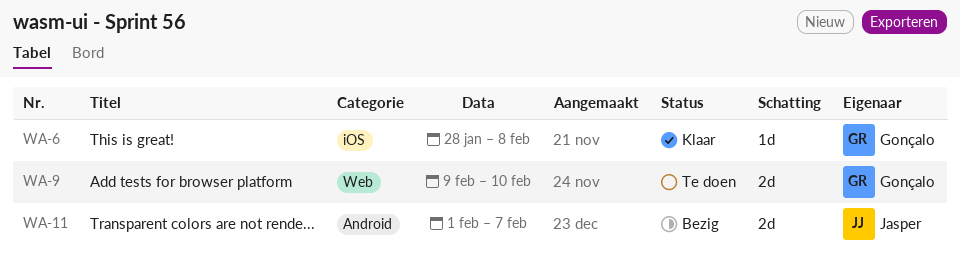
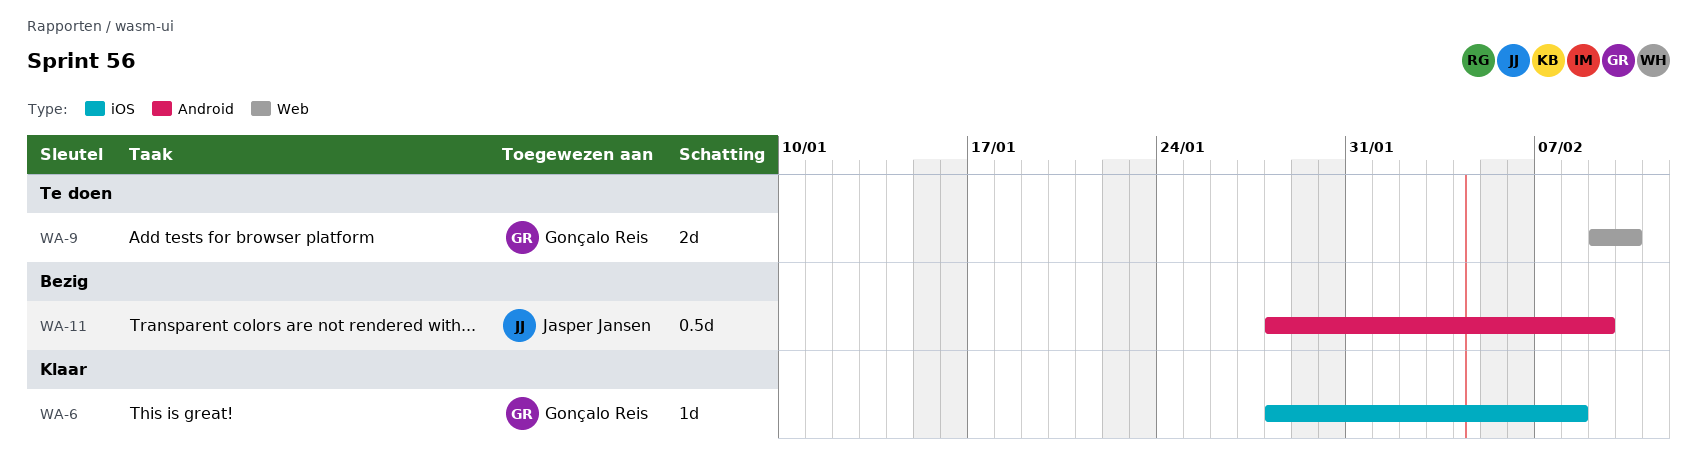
WA-11, estimate: 2d -> 0.5d
WA-11, start: Feb 1 -> Jan 28
WA-11, due: Feb 7 -> Feb 9

